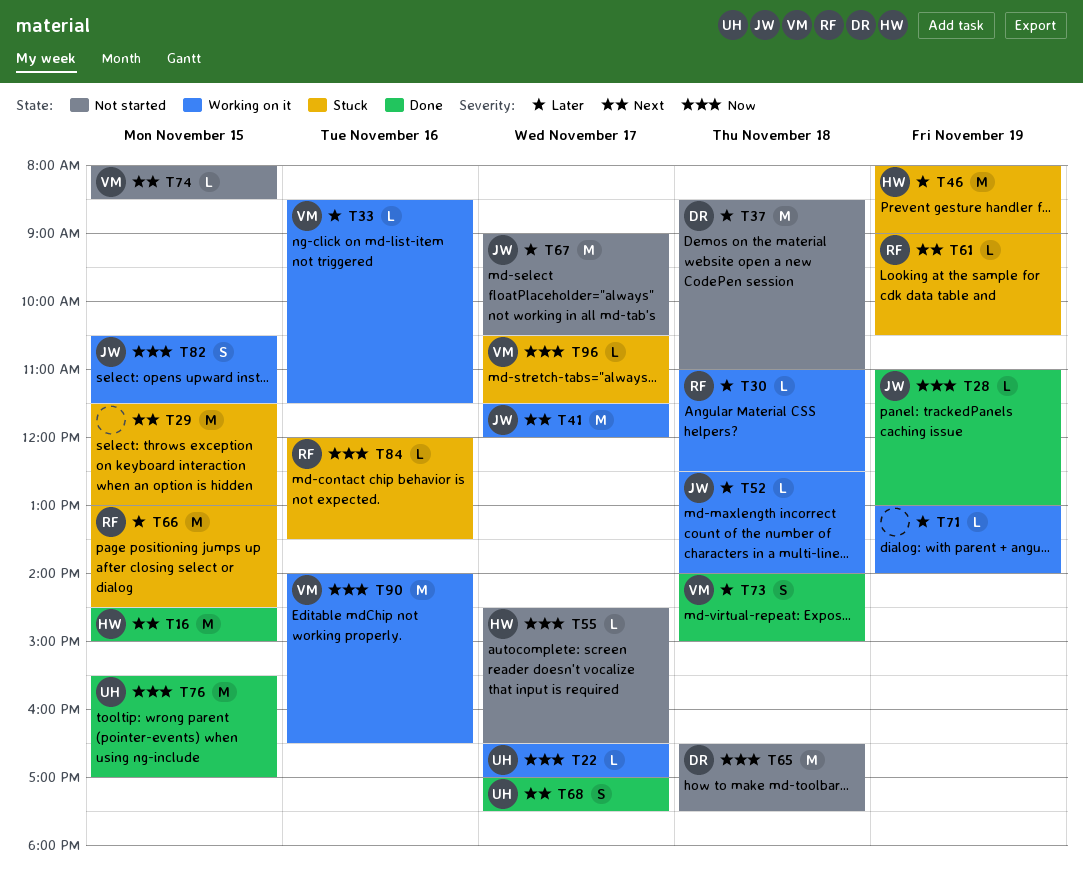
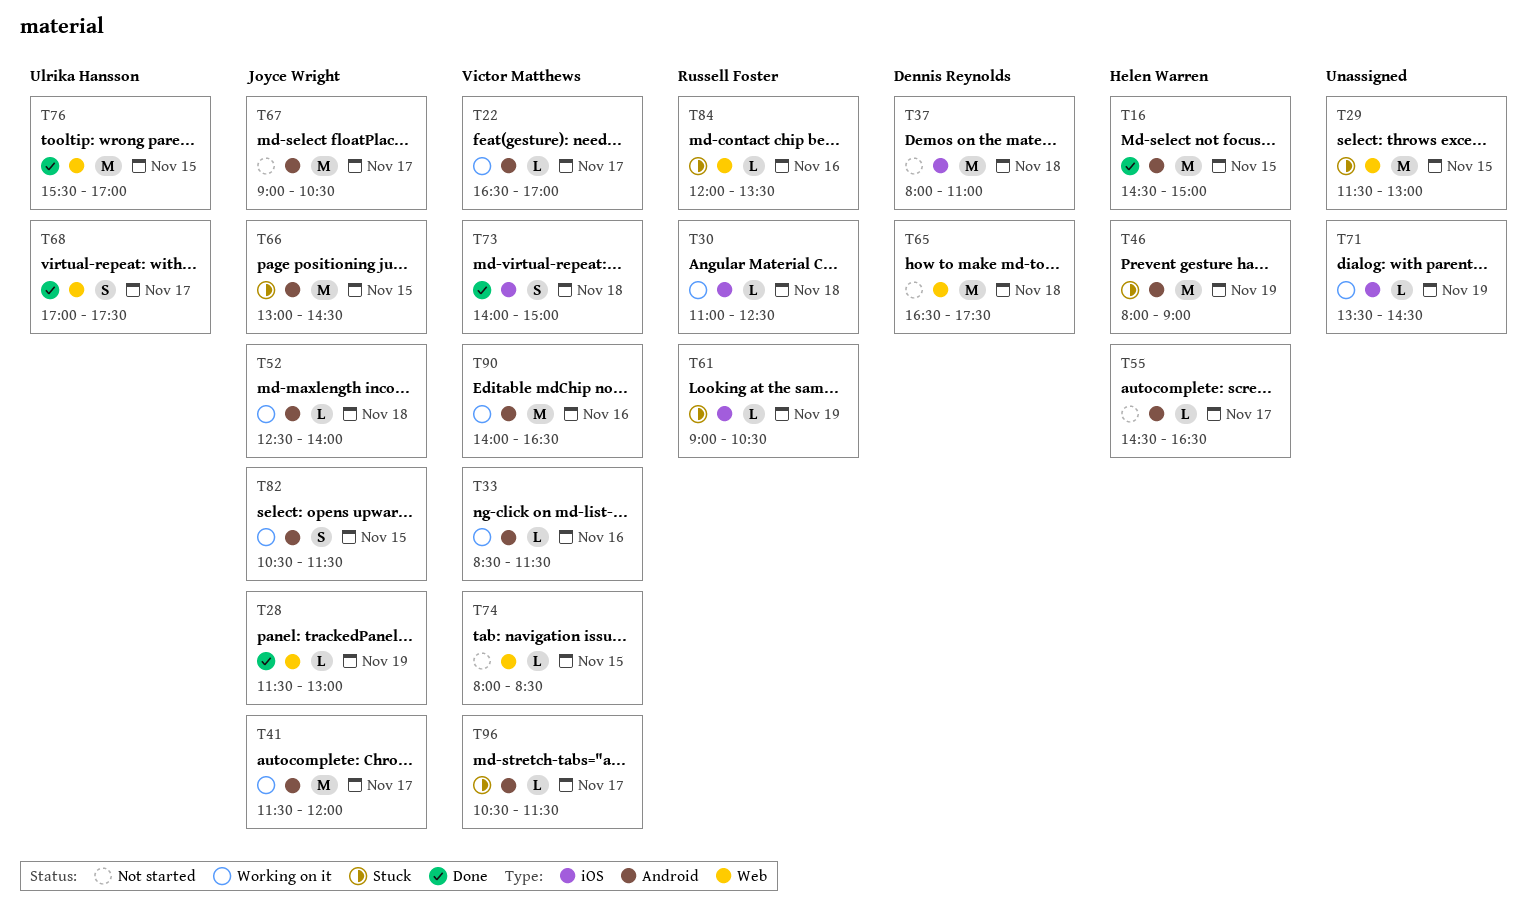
T22, owner: Ulrika Hansson -> Victor Matthews
T28, begins: 11:00 -> 11:30
T37, begins: 08:30 -> 08:00
T66, owner: Russell Foster -> Joyce Wright
T71, begins: 13:00 -> 13:30
T71, ends: 14:00 -> 14:30

